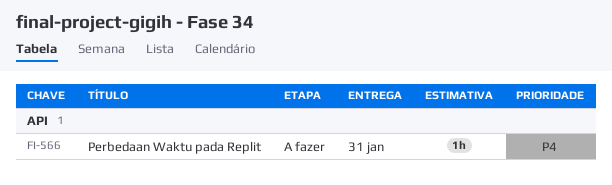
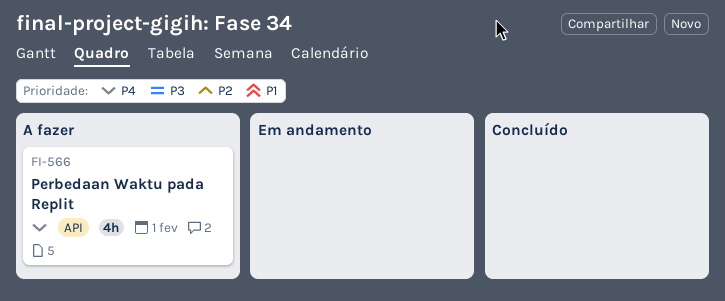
FI-566, estimate: 1h -> 4h
FI-566, due: Jan 31 -> Feb 1

